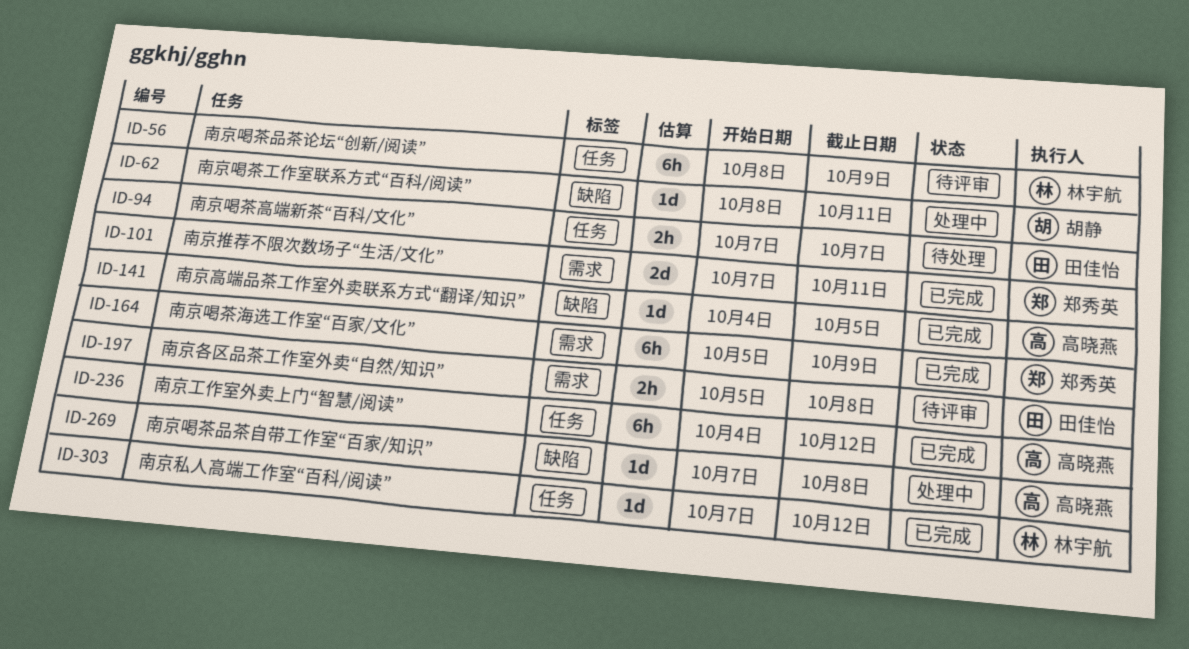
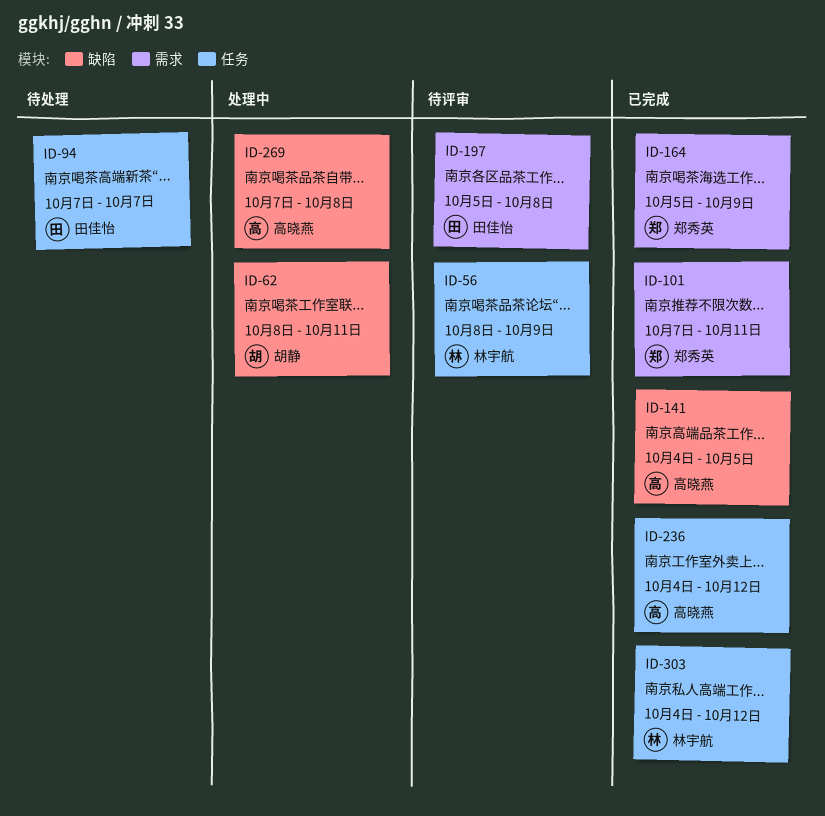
ID-303, start: Oct 7 -> Oct 4

